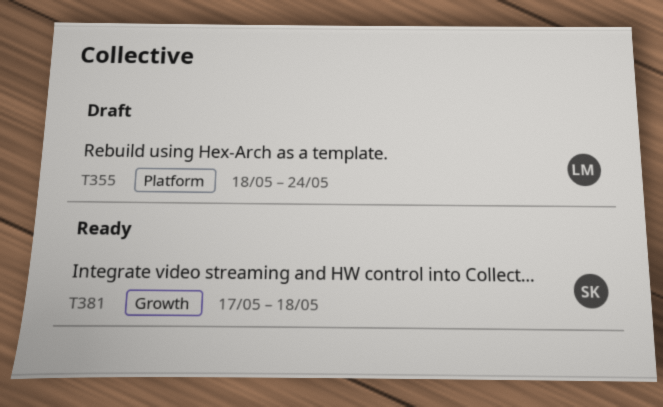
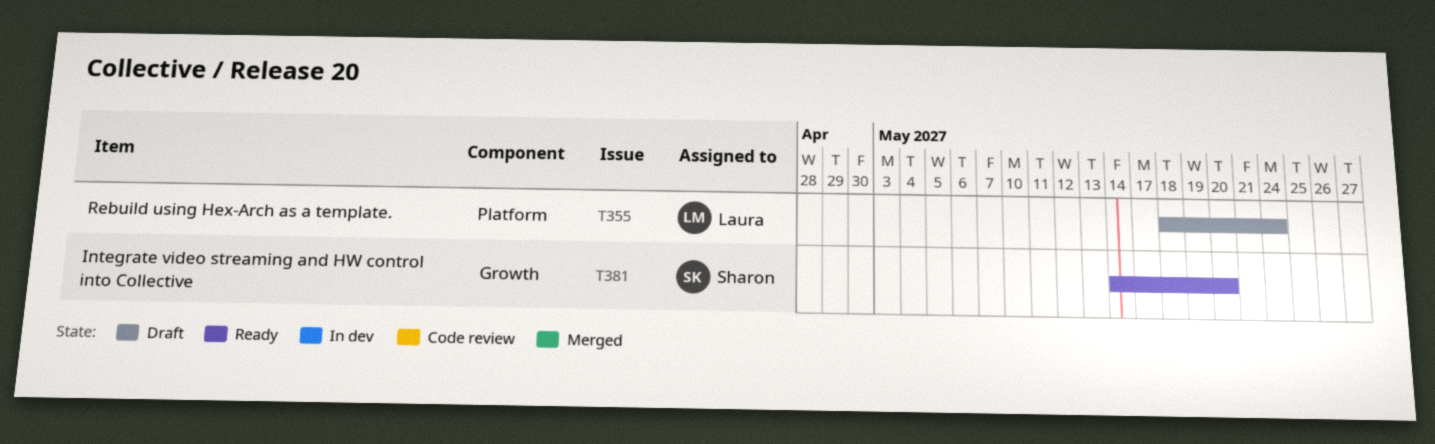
T381, start: May 17 -> May 14
T381, due: May 18 -> May 20

